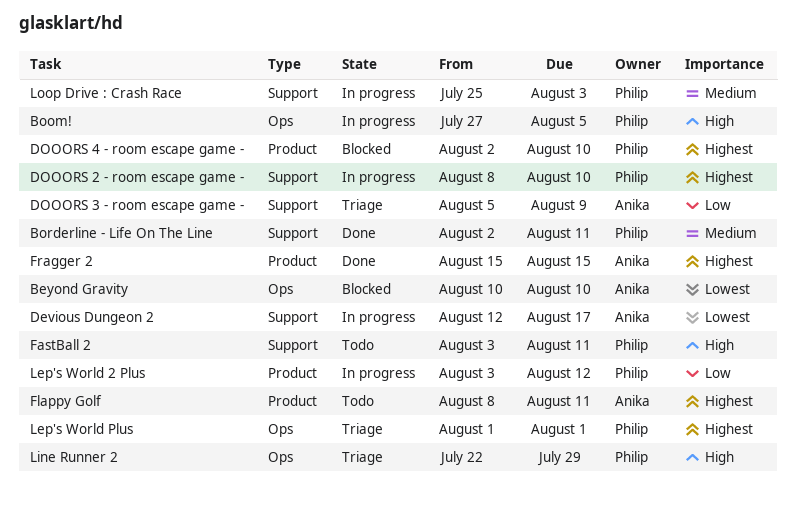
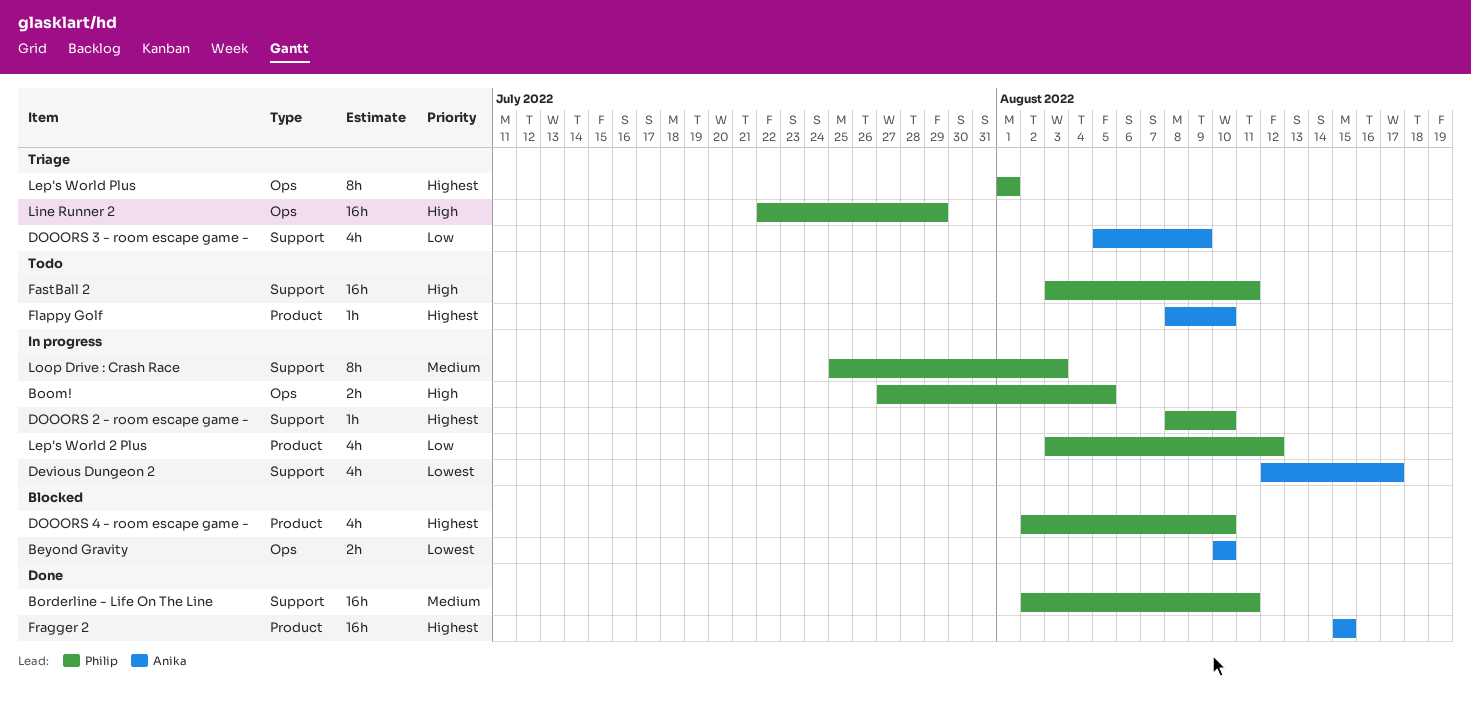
Flappy Golf, due: Aug 11 -> Aug 10

